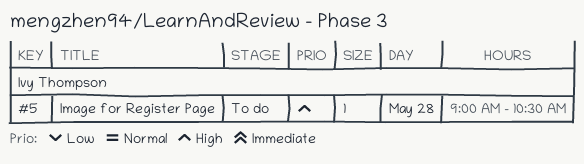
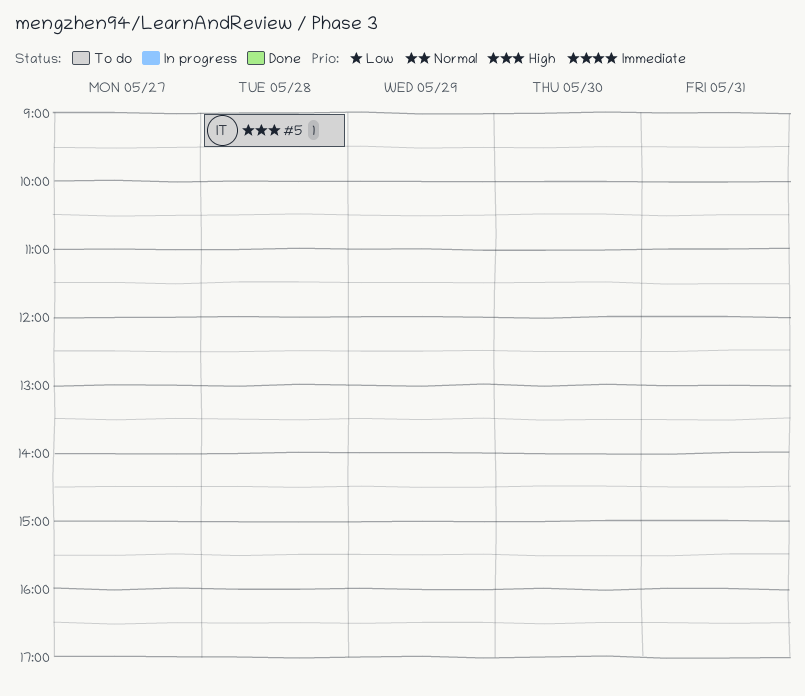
#5, ends: 10:30 -> 09:30

